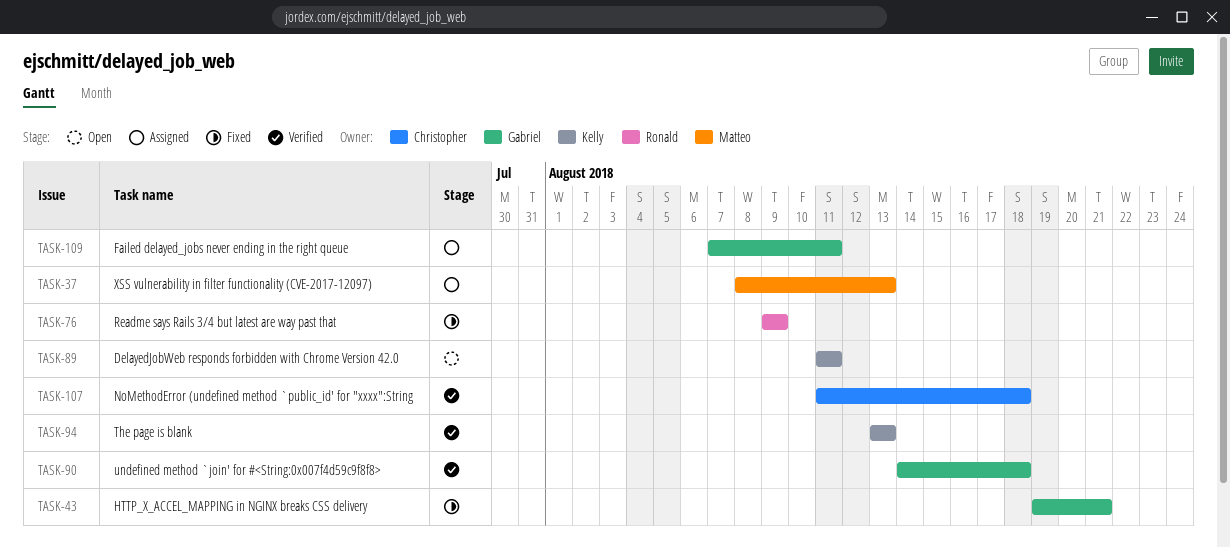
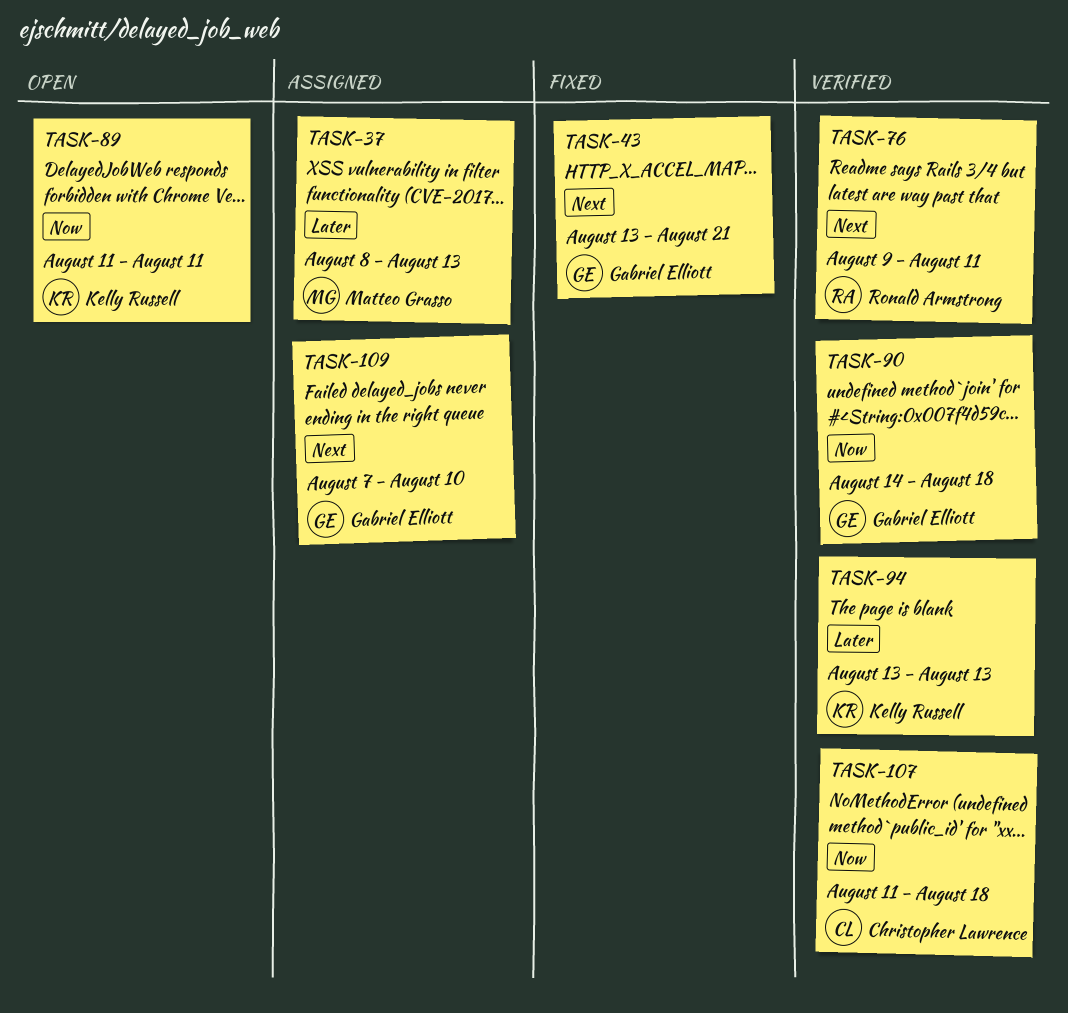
TASK-43, start: Aug 19 -> Aug 13
TASK-76, status: Fixed -> Verified
TASK-76, due: Aug 9 -> Aug 11
TASK-109, due: Aug 11 -> Aug 10

